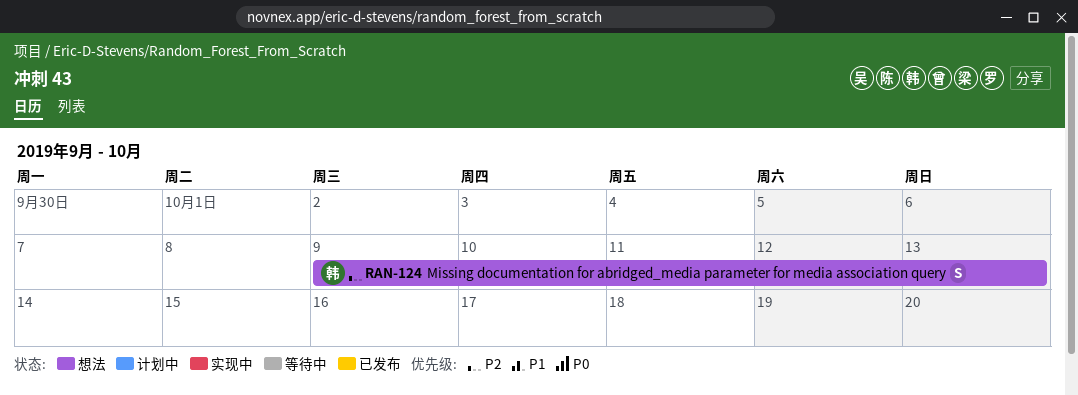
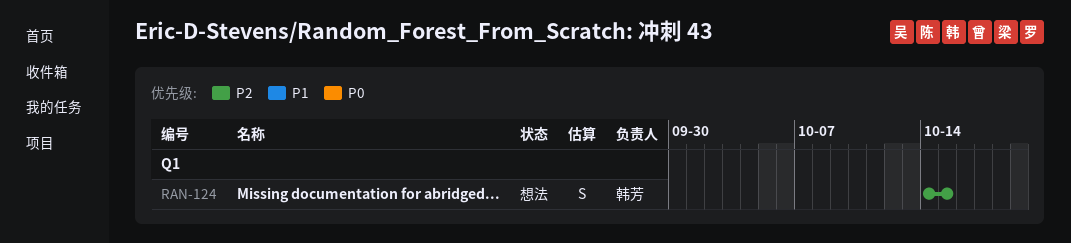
RAN-124, start: Oct 9 -> Oct 14
RAN-124, due: Oct 13 -> Oct 15

